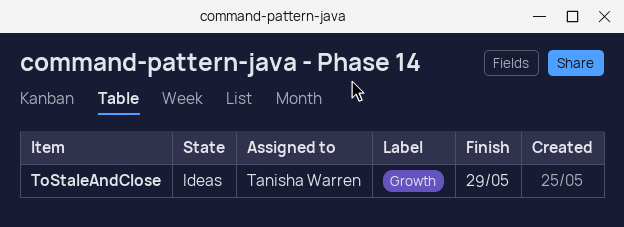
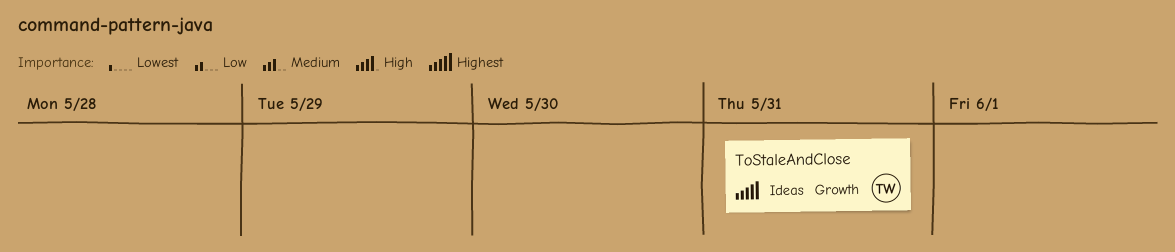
ToStaleAndClose, due: May 29 -> May 31

